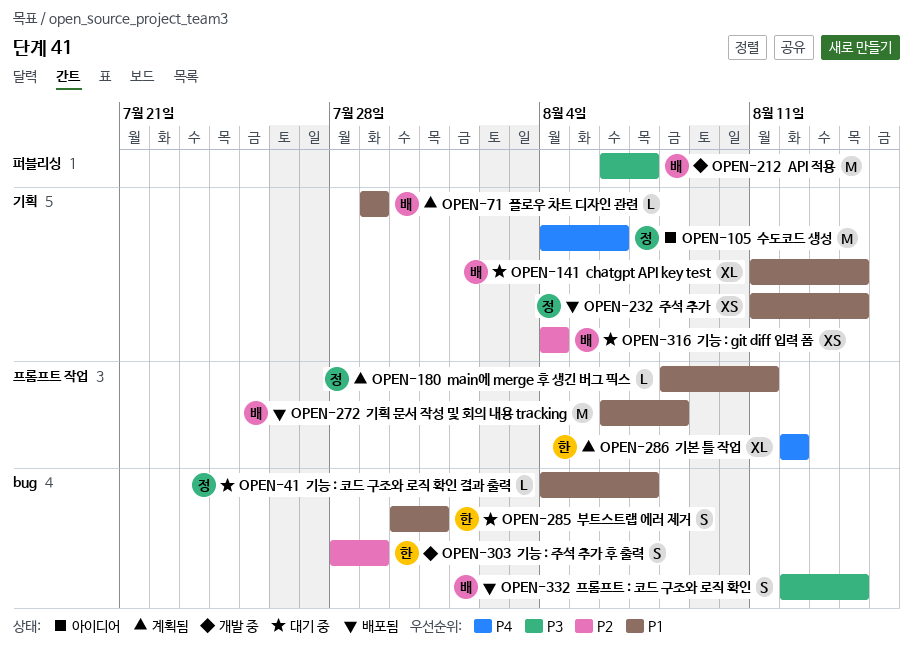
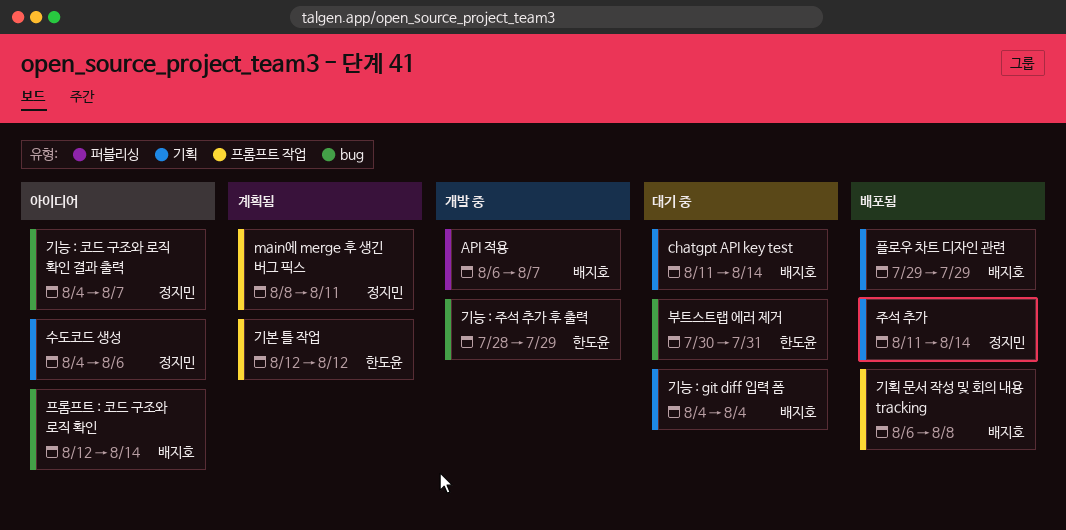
기능 : 코드 구조와 로직 확인 결과 출력, status: 대기 중 -> 아이디어
프롬프트 : 코드 구조와 로직 확인, status: 배포됨 -> 아이디어
플로우 차트 디자인 관련, status: 계획됨 -> 배포됨

